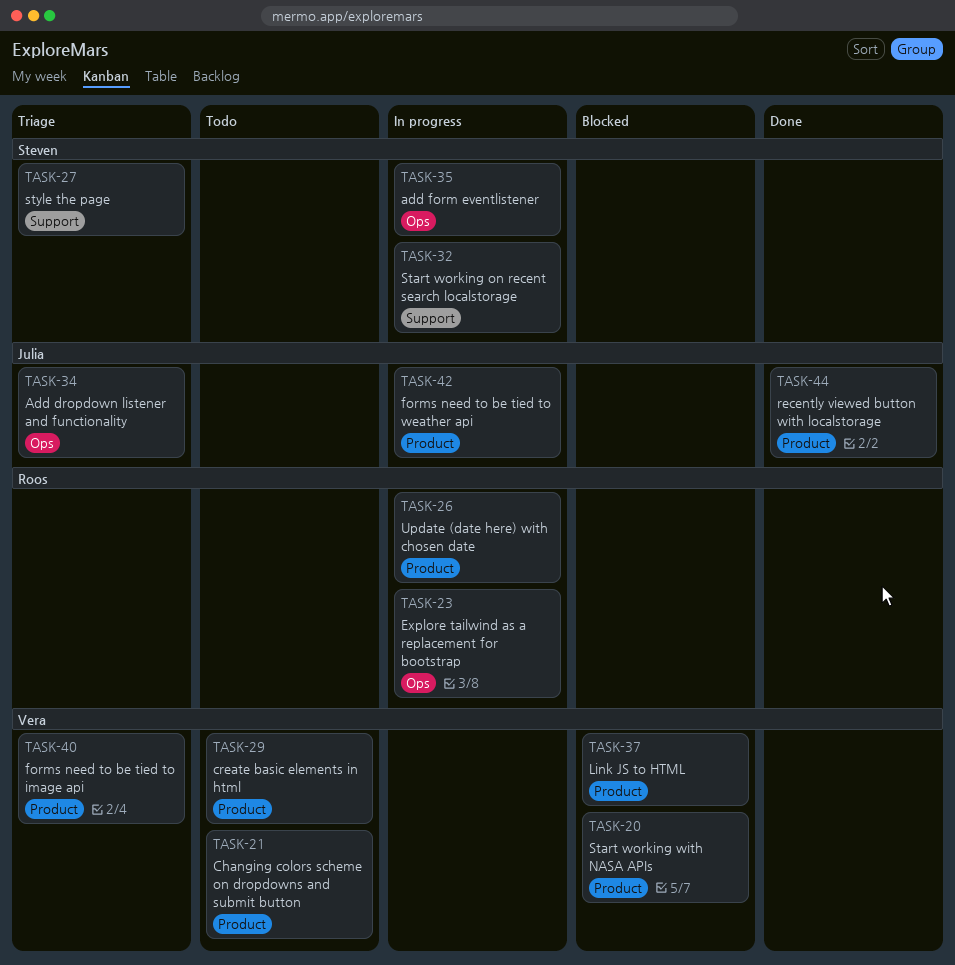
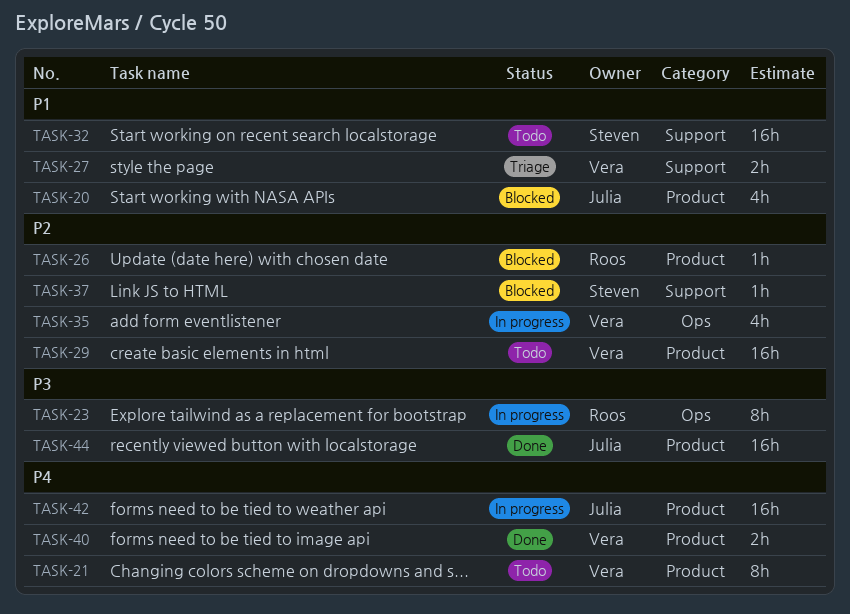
TASK-20, owner: Vera -> Julia
TASK-26, status: In progress -> Blocked
TASK-27, owner: Steven -> Vera
TASK-32, status: In progress -> Todo
TASK-34: present -> none
TASK-35, owner: Steven -> Vera
TASK-37, owner: Vera -> Steven
TASK-37, label: Product -> Support
TASK-40, status: Triage -> Done

